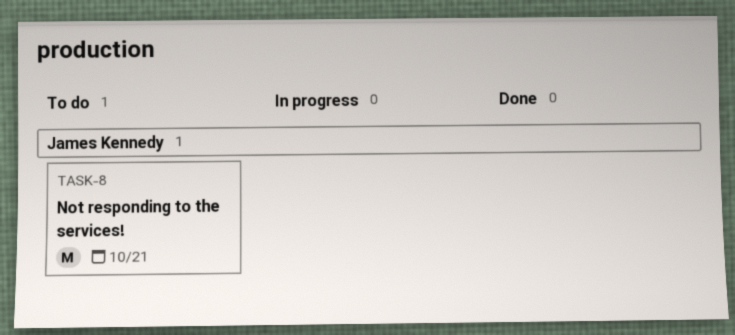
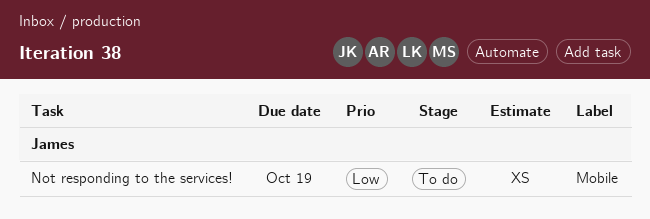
Not responding to the services!, estimate: M -> XS
Not responding to the services!, due: Oct 21 -> Oct 19

